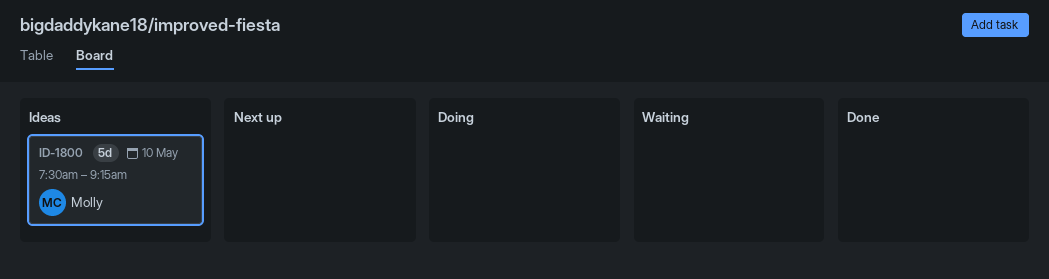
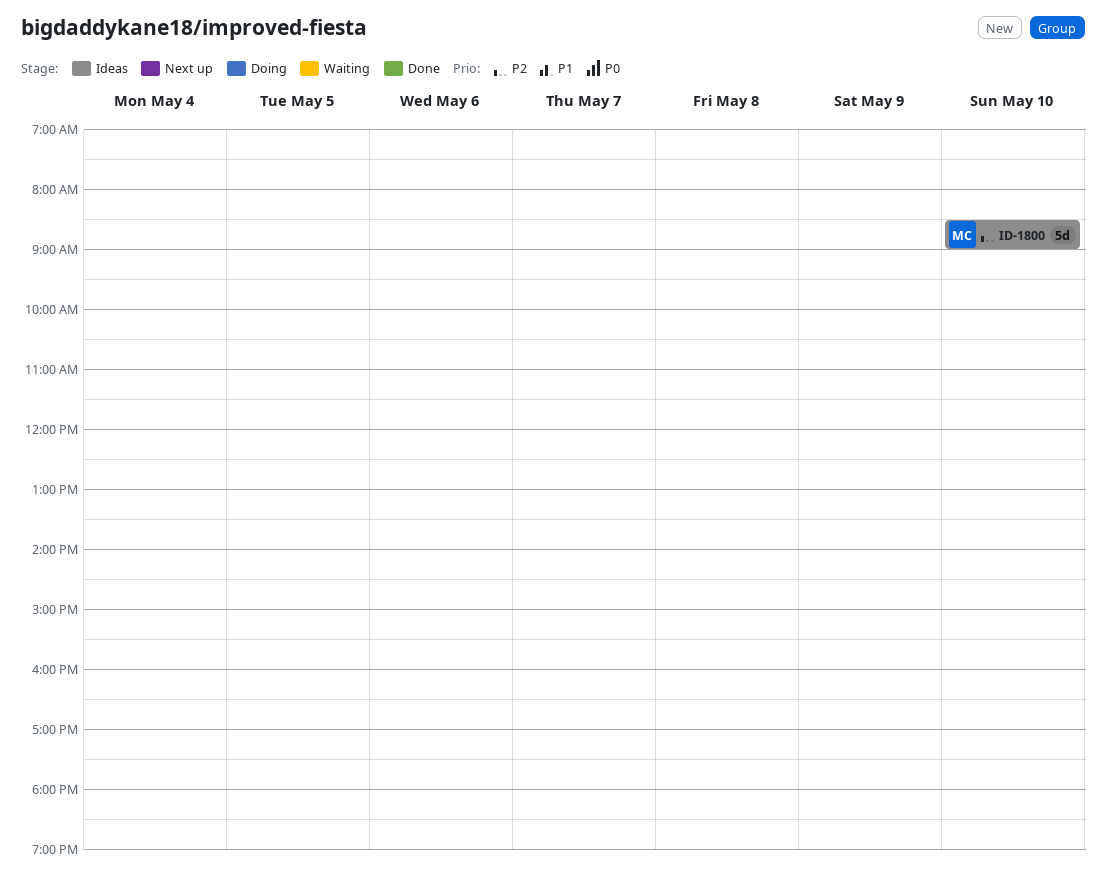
ID-1800, begins: 07:30 -> 08:30
ID-1800, ends: 09:15 -> 09:00

